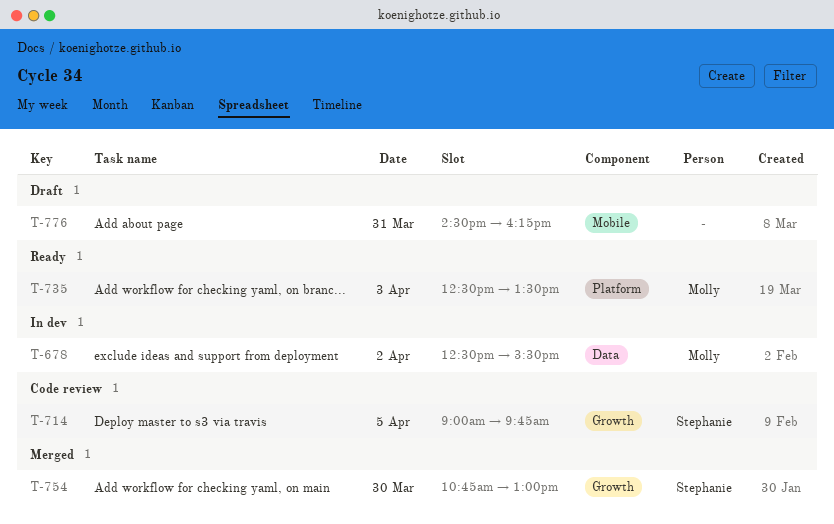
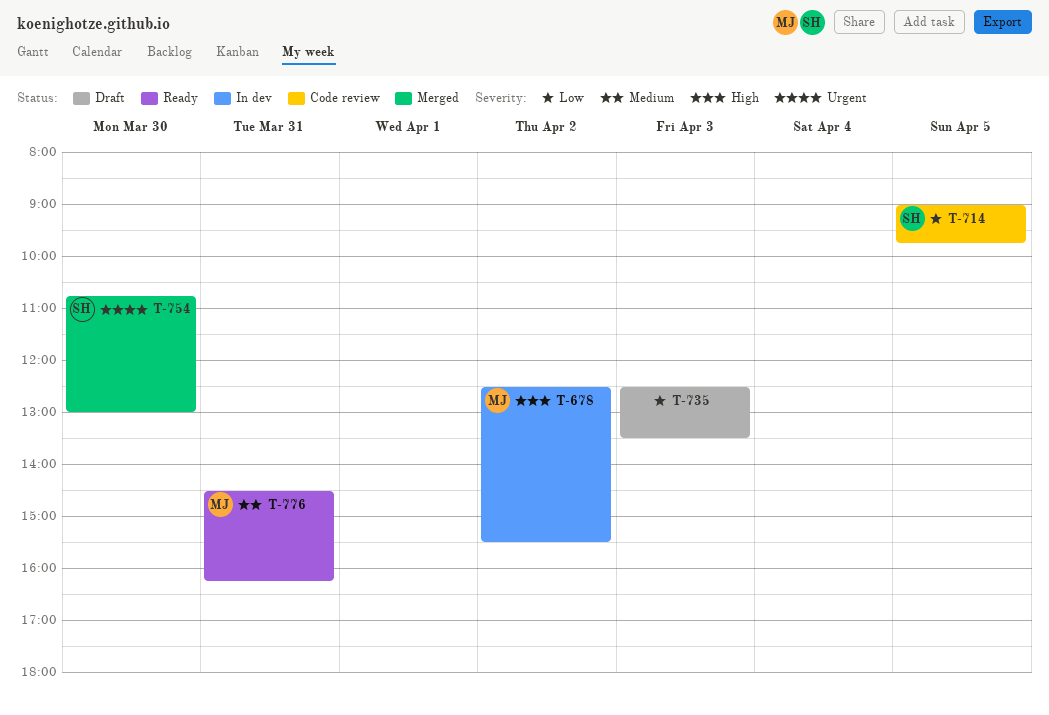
T-735, status: Ready -> Draft
T-735, owner: Molly -> none
T-776, status: Draft -> Ready
T-776, owner: none -> Molly

